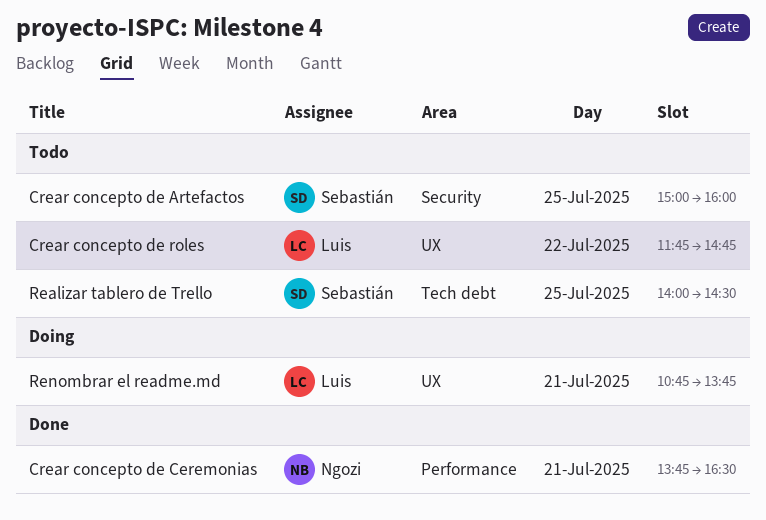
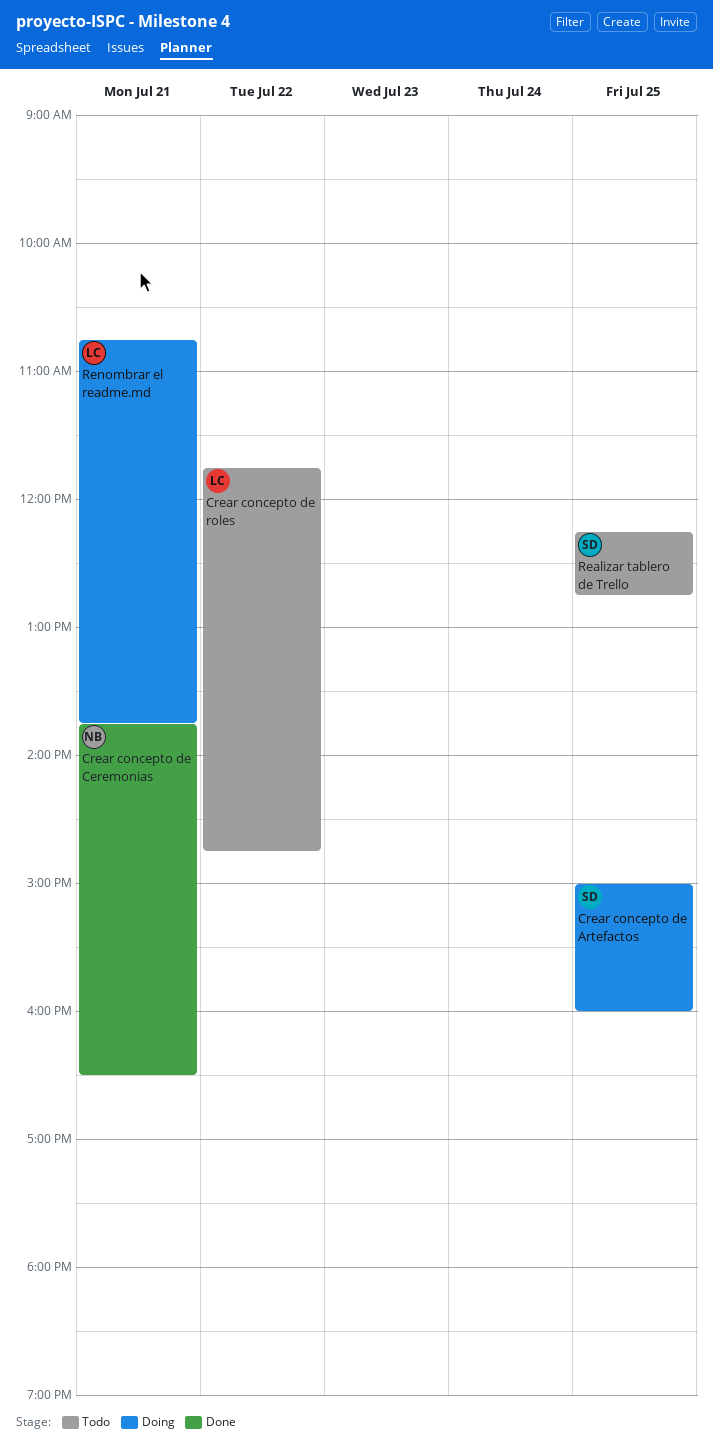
Crear concepto de Artefactos, status: Todo -> Doing
Realizar tablero de Trello, begins: 14:00 -> 12:15
Realizar tablero de Trello, ends: 14:30 -> 12:45

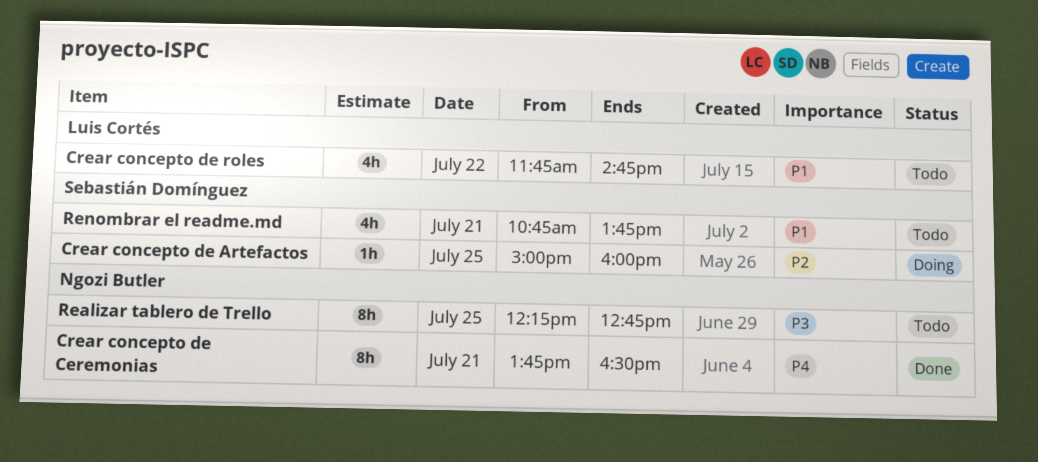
Realizar tablero de Trello, owner: Sebastián Domínguez -> Ngozi Butler
Renombrar el readme.md, status: Doing -> Todo
Renombrar el readme.md, owner: Luis Cortés -> Sebastián Domínguez

